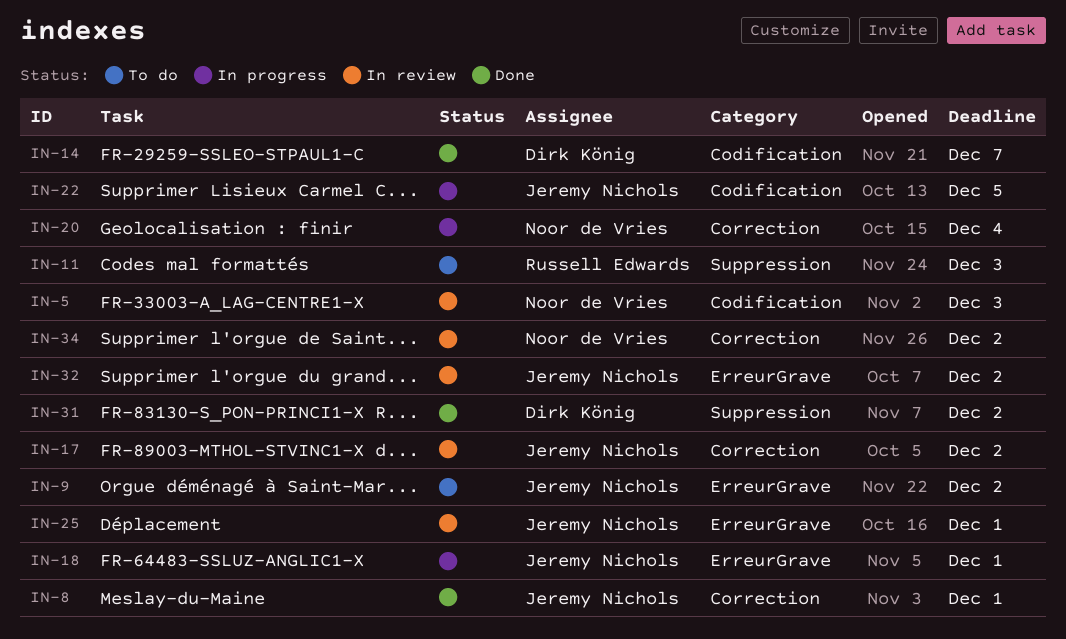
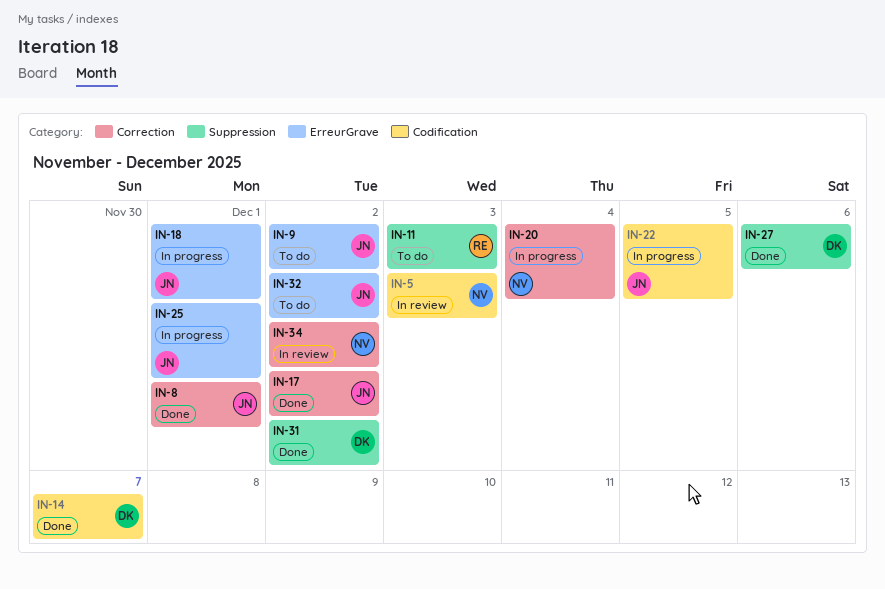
IN-17, status: In review -> Done
IN-25, status: In review -> In progress
IN-27: none -> present
IN-32, status: In review -> To do

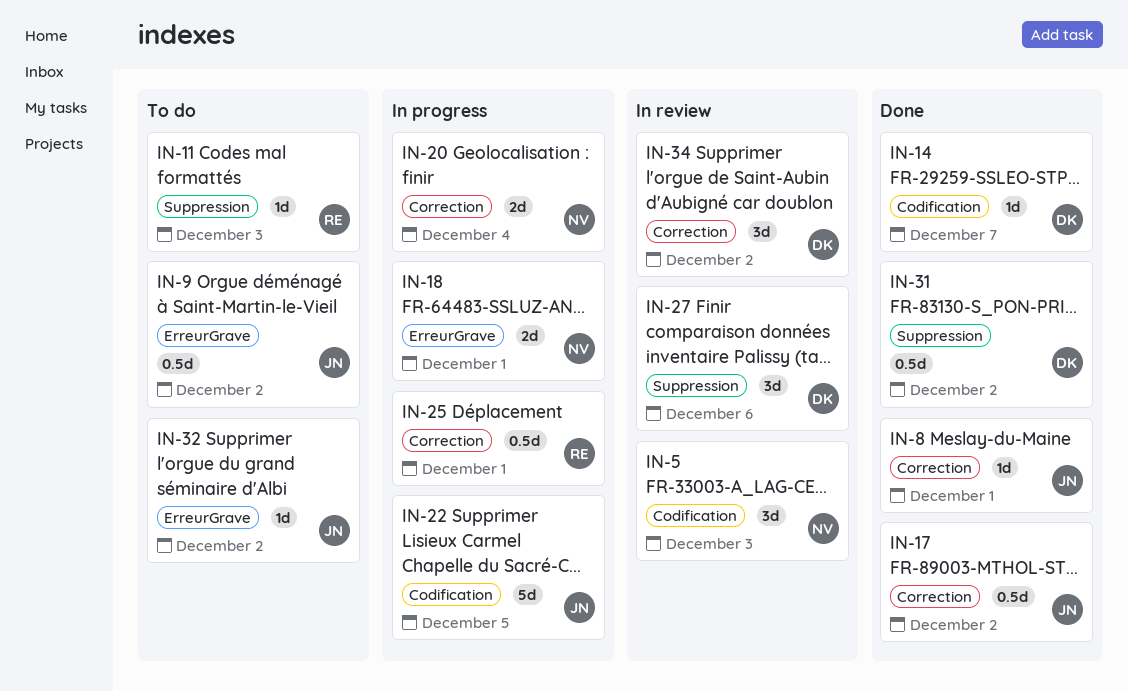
IN-18, owner: JN -> NV
IN-25, owner: JN -> RE
IN-25, label: ErreurGrave -> Correction
IN-27, status: Done -> In review
IN-34, owner: NV -> DK

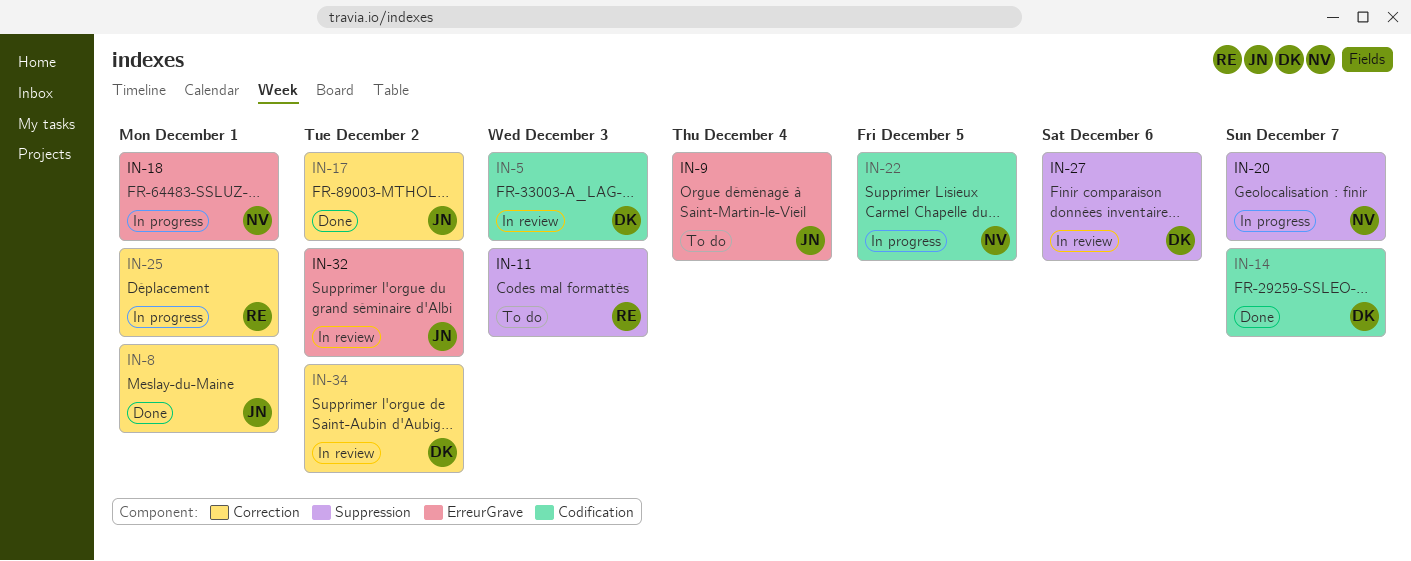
IN-5, owner: NV -> DK
IN-9, due: Dec 2 -> Dec 4
IN-20, label: Correction -> Suppression
IN-20, due: Dec 4 -> Dec 7
IN-22, owner: JN -> NV
IN-31: present -> none
IN-32, status: To do -> In review

